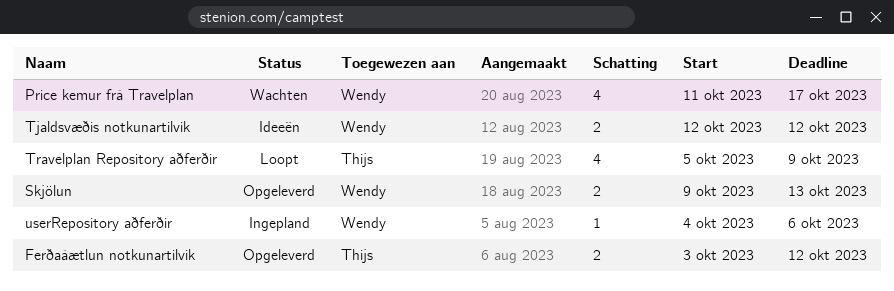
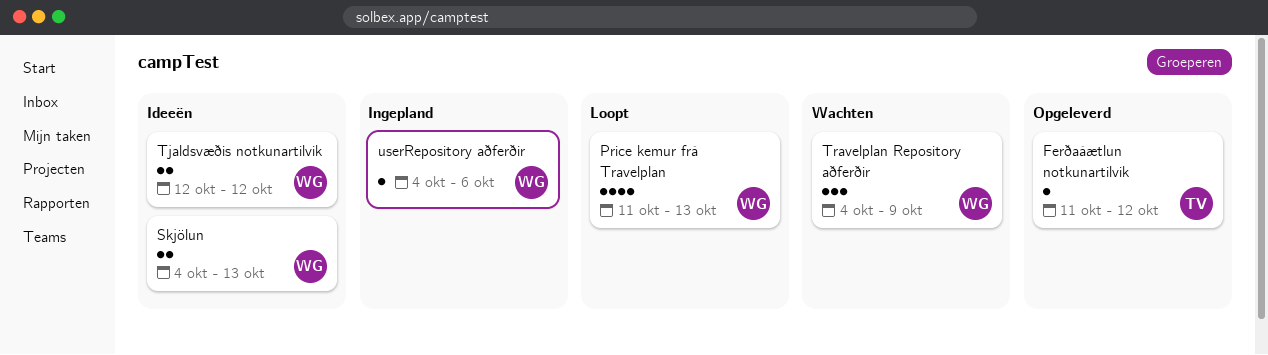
Ferðaáætlun notkunartilvik, estimate: 2 -> 1
Ferðaáætlun notkunartilvik, start: Oct 3 -> Oct 11
Price kemur frá Travelplan, status: Wachten -> Loopt
Price kemur frá Travelplan, due: Oct 17 -> Oct 13
Skjölun, status: Opgeleverd -> Ideeën
Skjölun, start: Oct 9 -> Oct 4
Travelplan Repository aðferðir, status: Loopt -> Wachten
Travelplan Repository aðferðir, owner: Thijs -> Wendy
Travelplan Repository aðferðir, estimate: 4 -> 3
Travelplan Repository aðferðir, start: Oct 5 -> Oct 4

